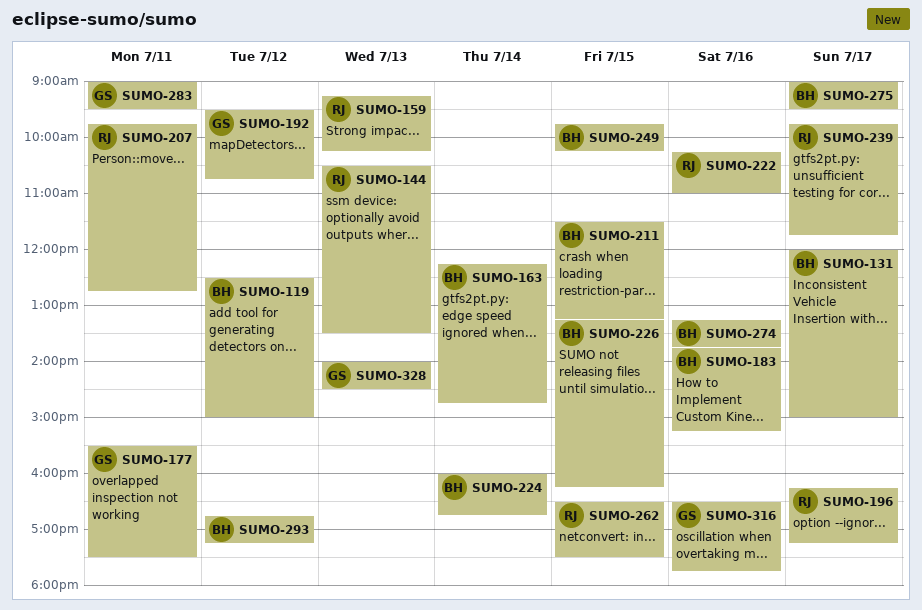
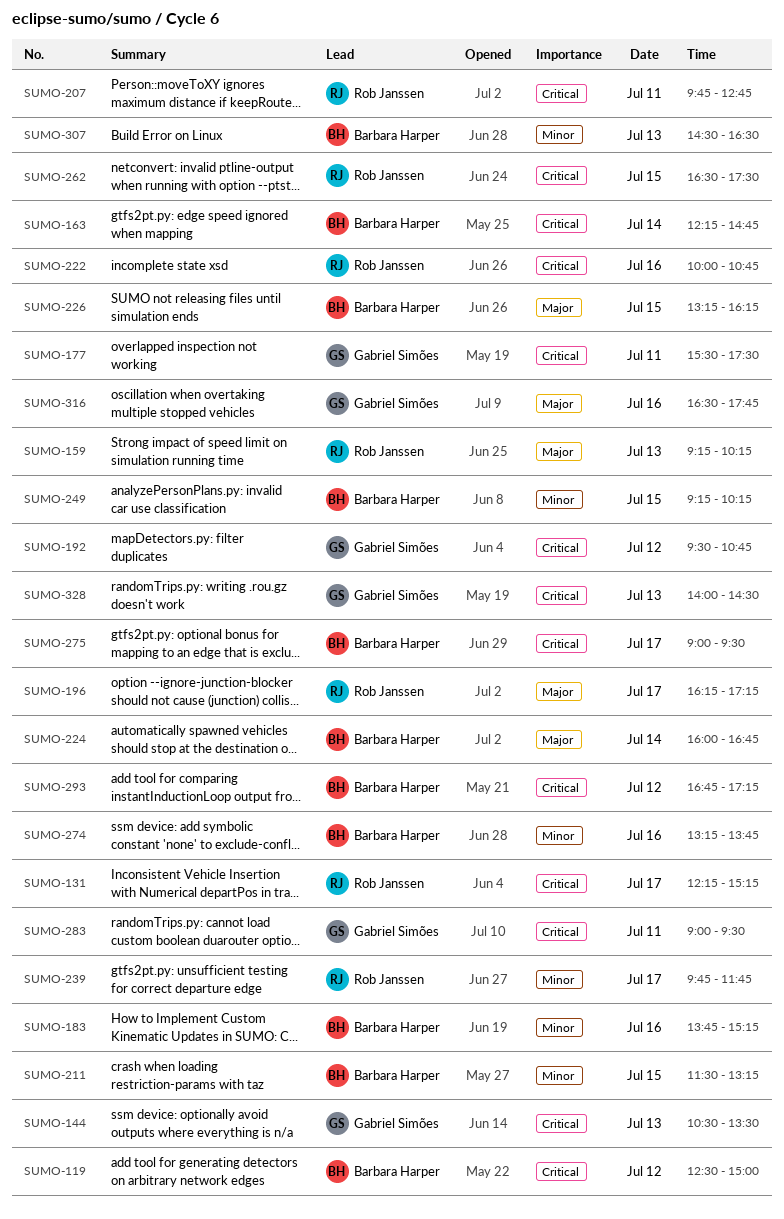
SUMO-131, owner: Barbara Harper -> Rob Janssen
SUMO-131, begins: 12:00 -> 12:15
SUMO-131, ends: 15:00 -> 15:15
SUMO-144, owner: Rob Janssen -> Gabriel Simões
SUMO-222, begins: 10:15 -> 10:00
SUMO-222, ends: 11:00 -> 10:45
SUMO-249, begins: 09:45 -> 09:15
SUMO-307: none -> present

